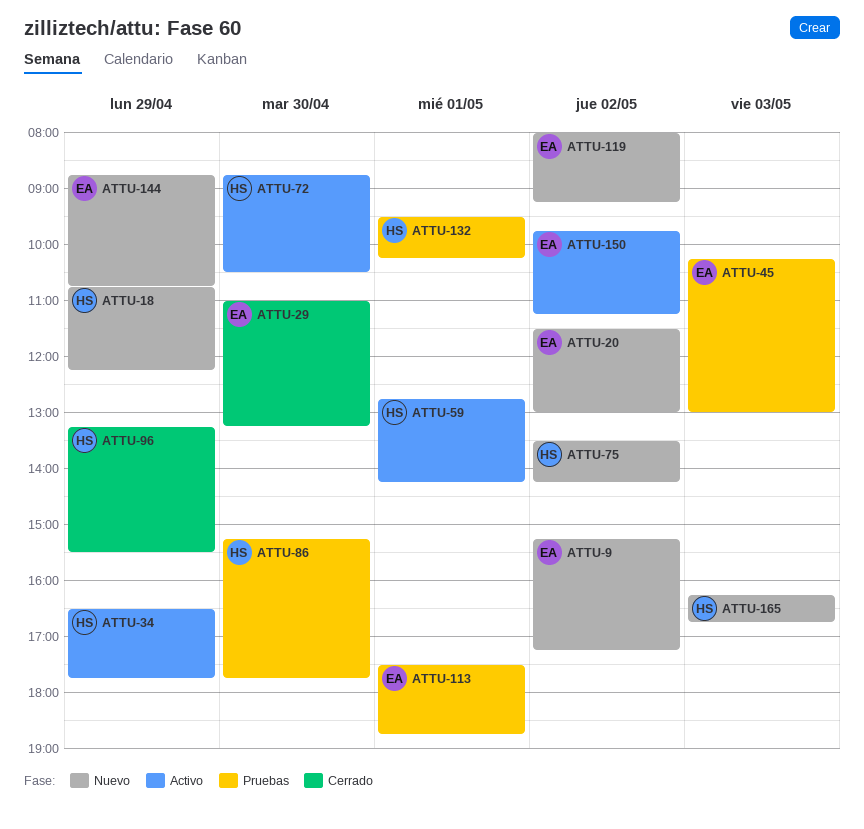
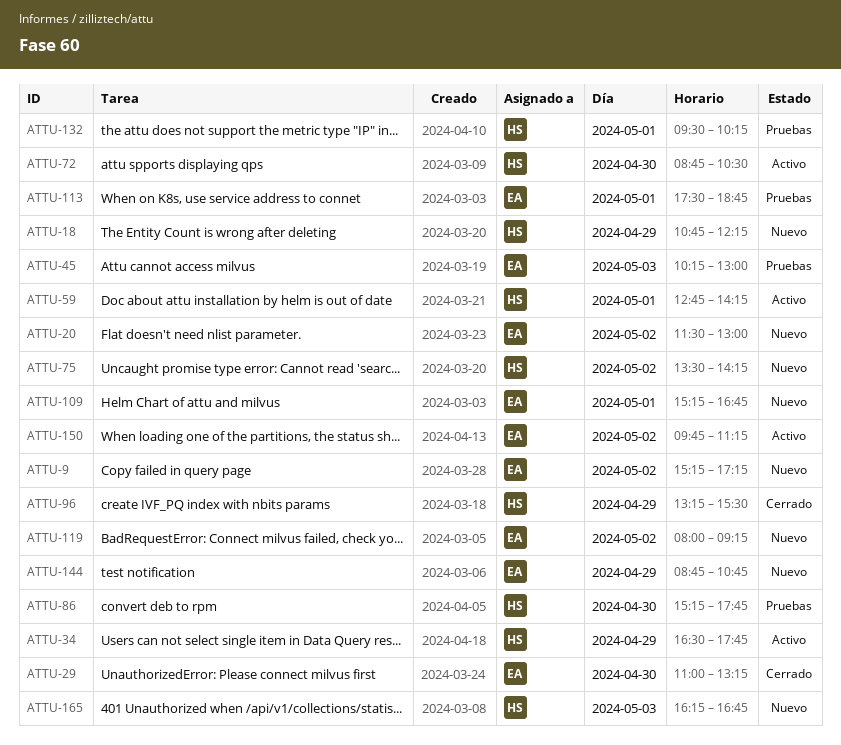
ATTU-109: none -> present

